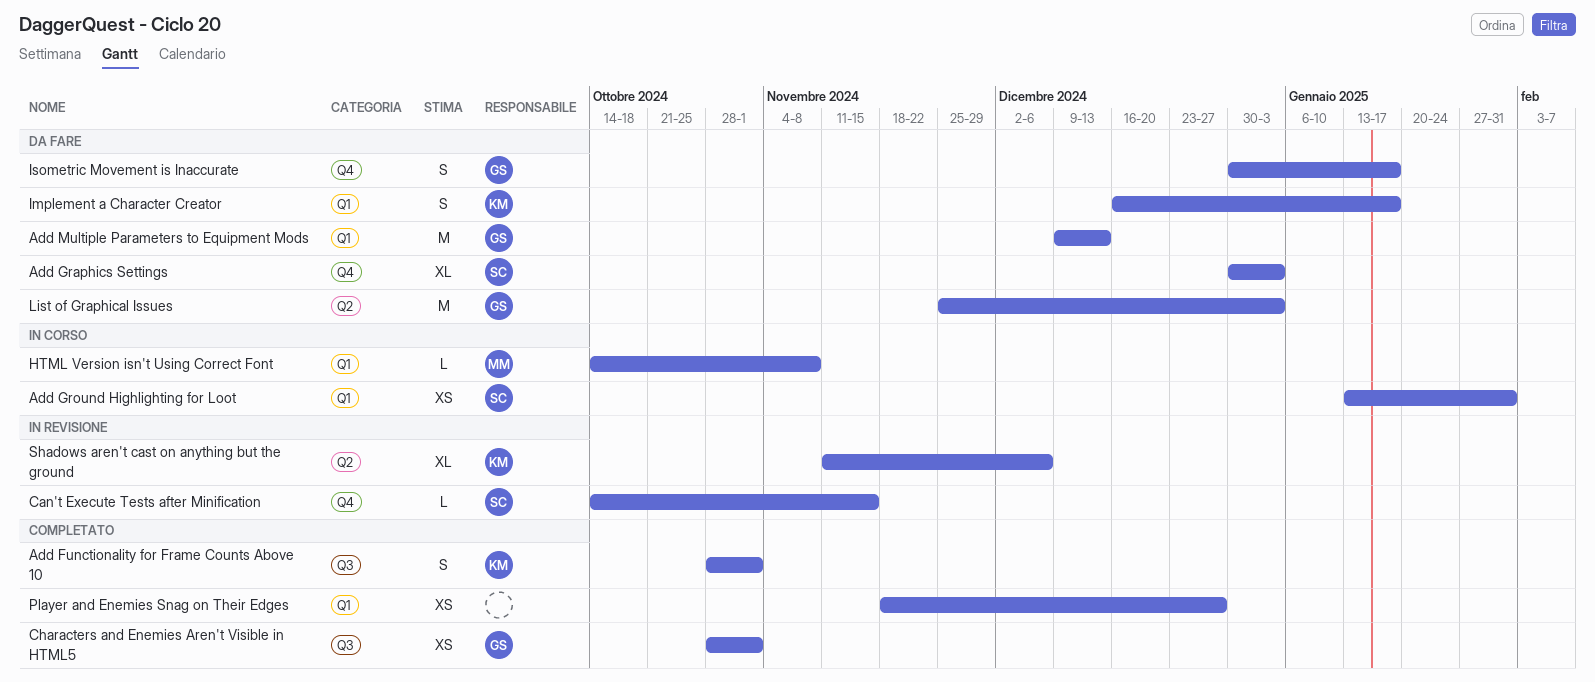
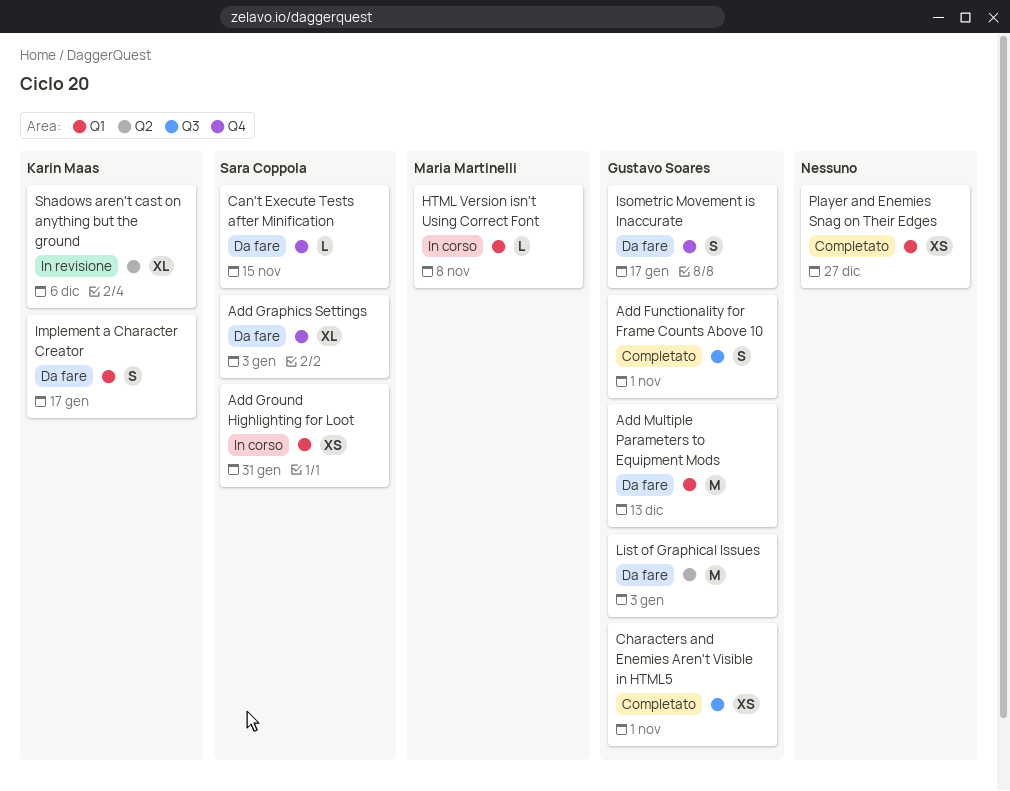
Add Functionality for Frame Counts Above 10, owner: Karin Maas -> Gustavo Soares
Can't Execute Tests after Minification, status: In revisione -> Da fare

